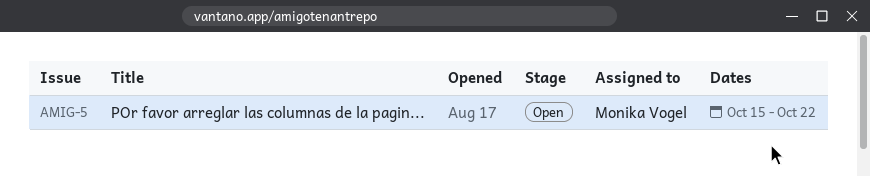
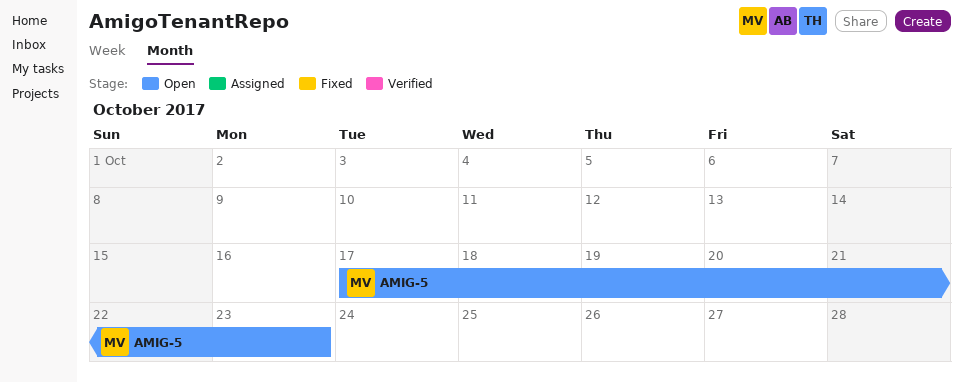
AMIG-5, start: Oct 15 -> Oct 17
AMIG-5, due: Oct 22 -> Oct 23

